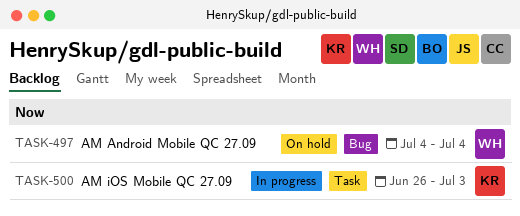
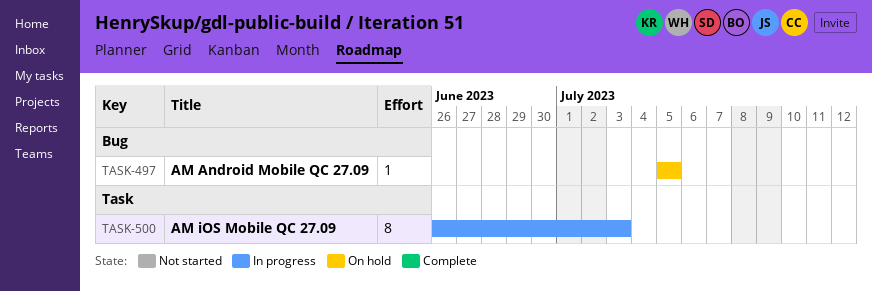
TASK-497, start: Jul 4 -> Jul 5
TASK-497, due: Jul 4 -> Jul 5

